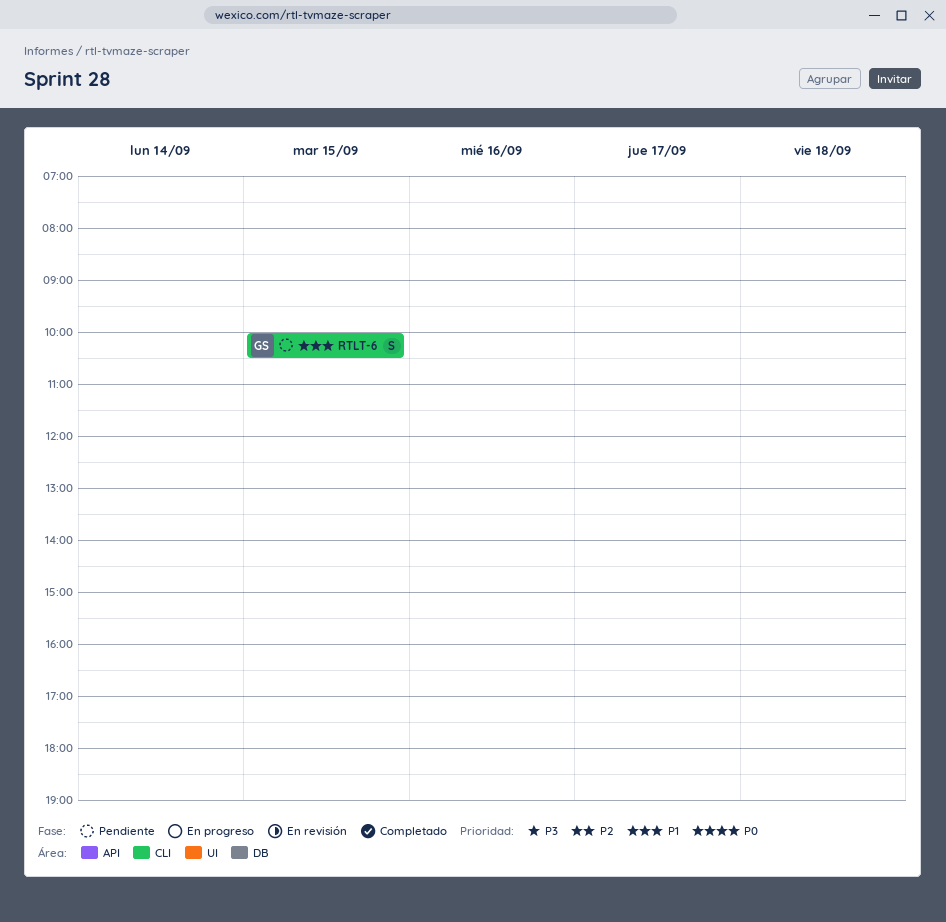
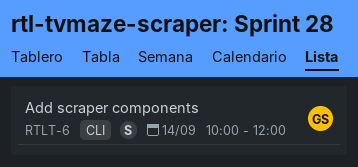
RTLT-6, day: Sep 15 -> Sep 14
RTLT-6, ends: 10:30 -> 12:00

